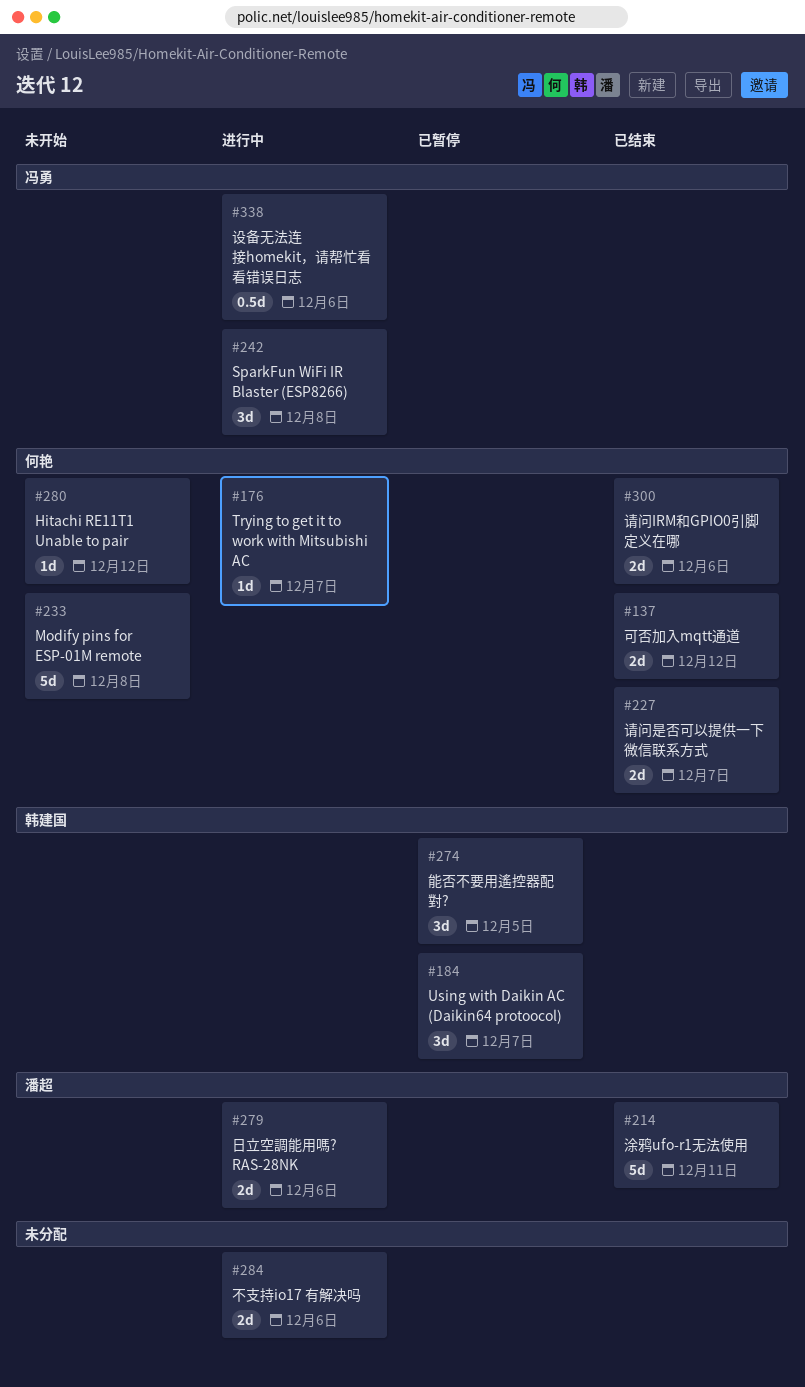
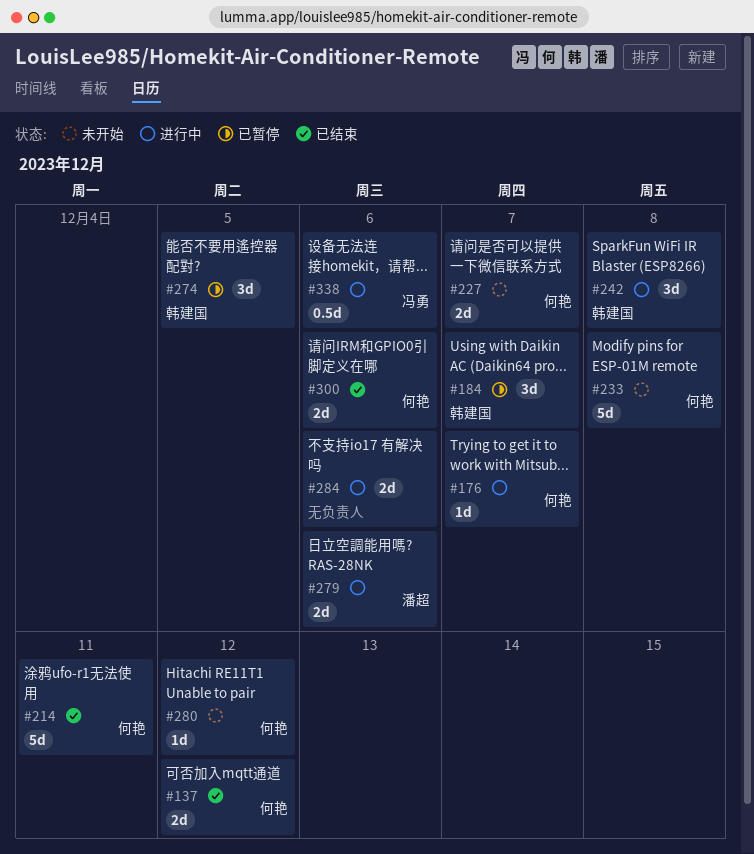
#214, owner: 潘超 -> 何艳
#227, status: 已结束 -> 未开始
#242, owner: 冯勇 -> 韩建国

